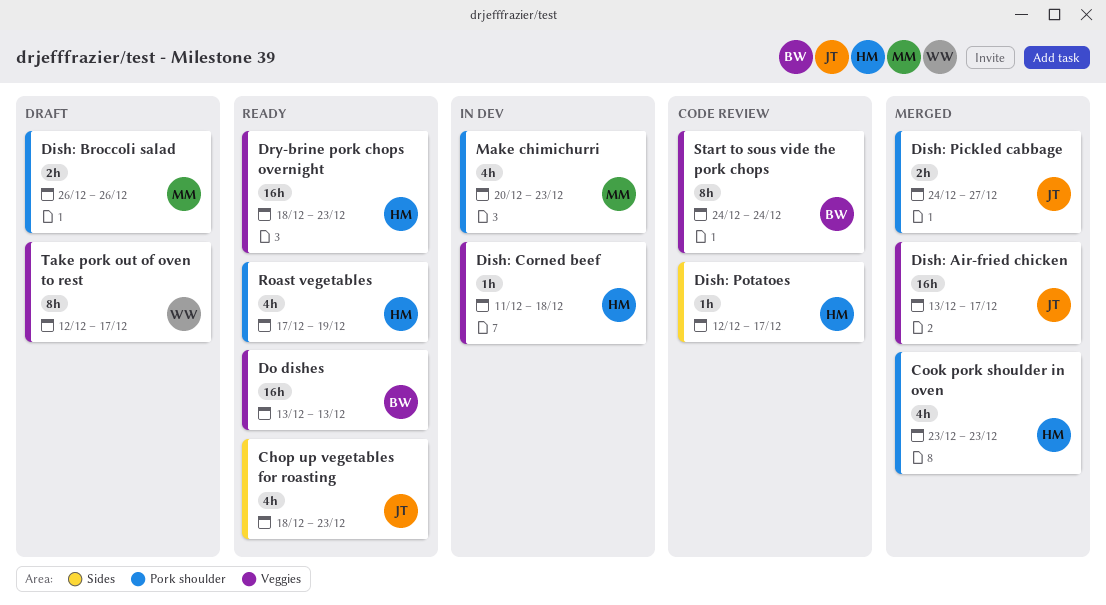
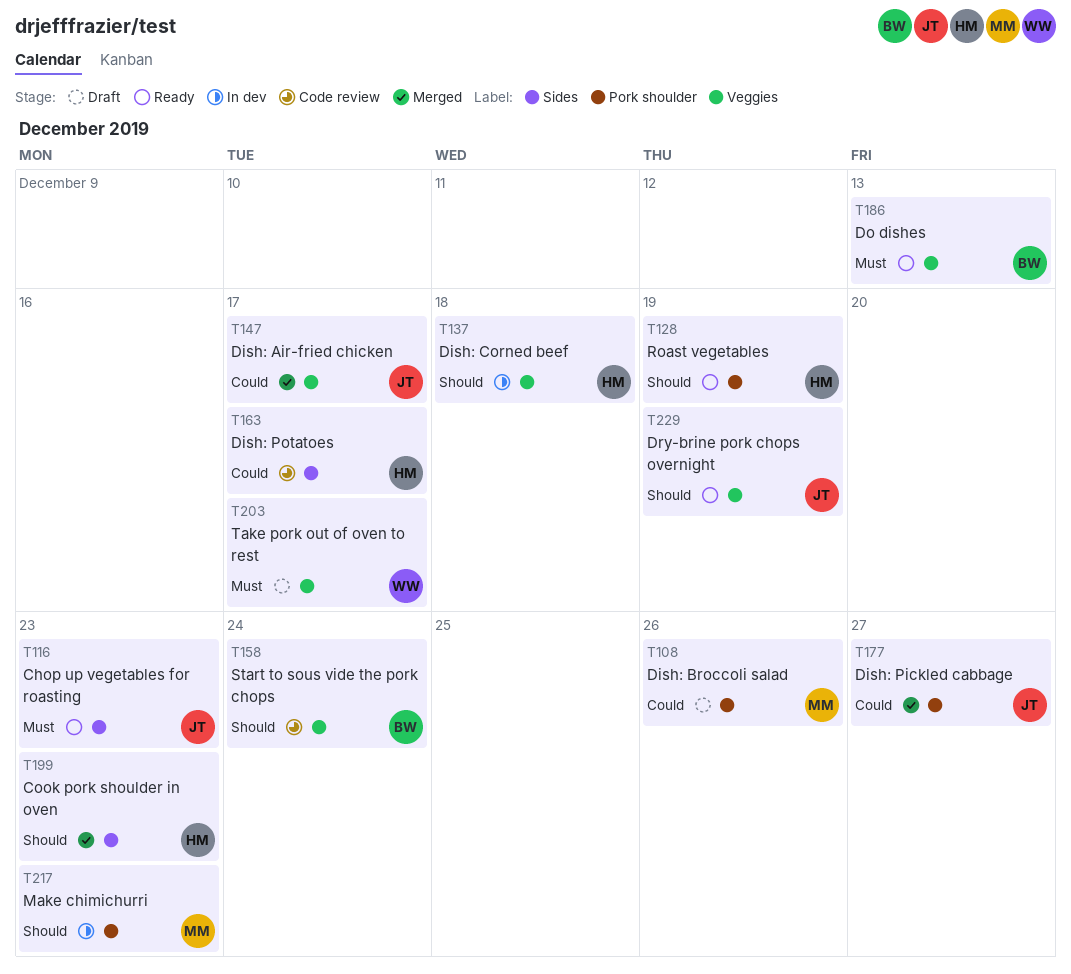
Cook pork shoulder in oven, label: Pork shoulder -> Sides
Dry-brine pork chops overnight, owner: HM -> JT
Dry-brine pork chops overnight, due: Dec 23 -> Dec 19

